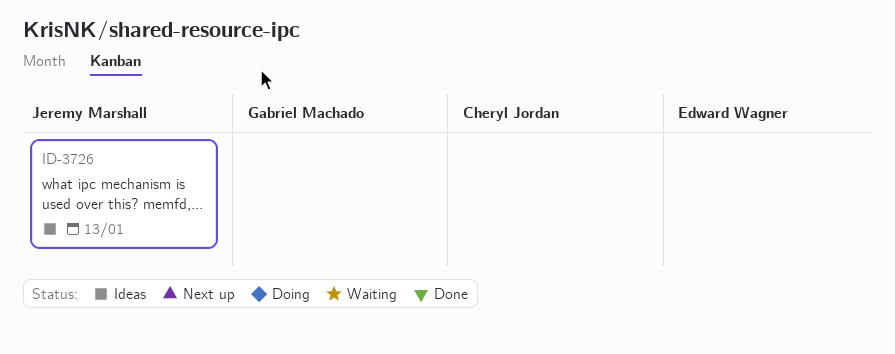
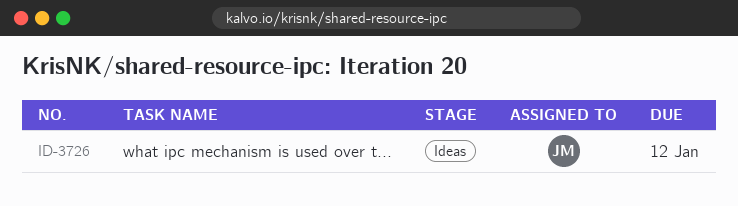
ID-3726, due: Jan 13 -> Jan 12

